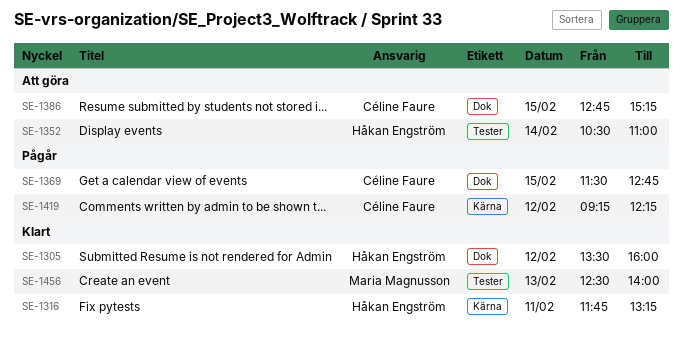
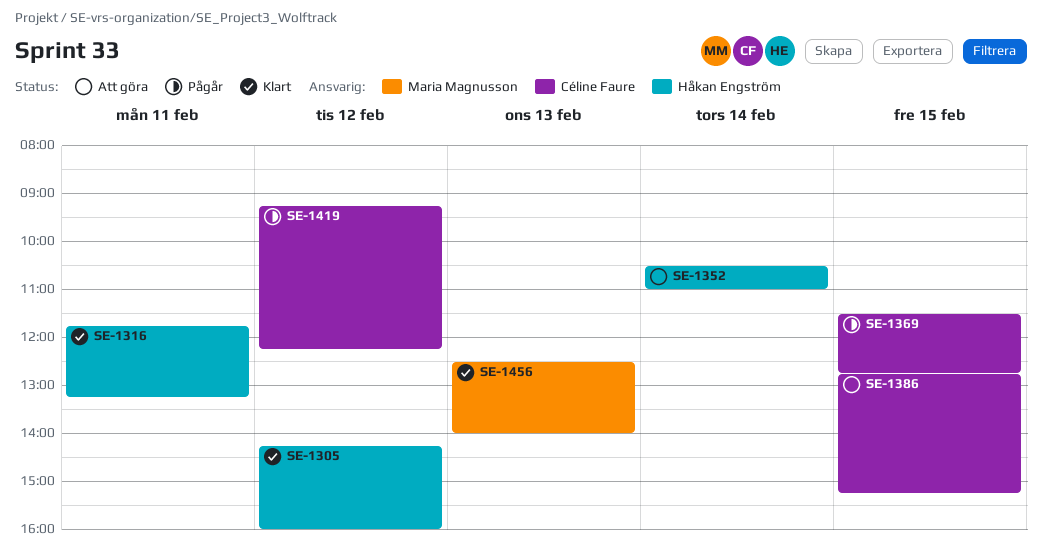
SE-1305, begins: 13:30 -> 14:15

